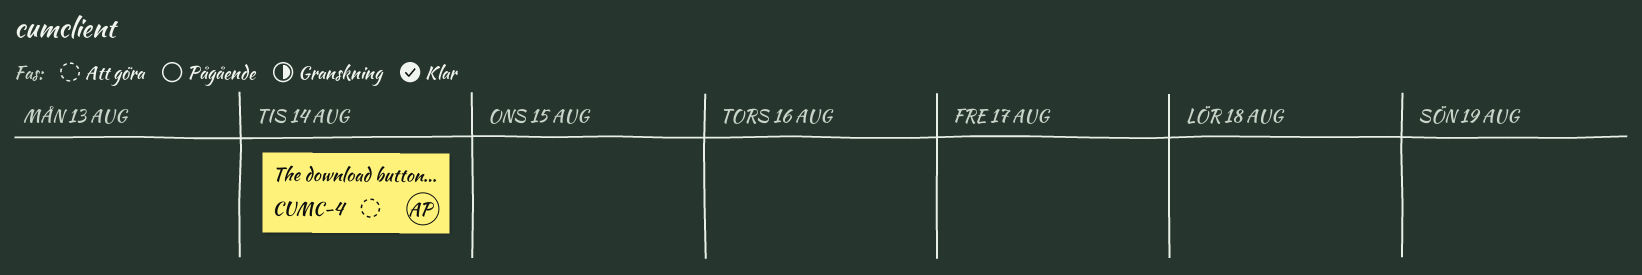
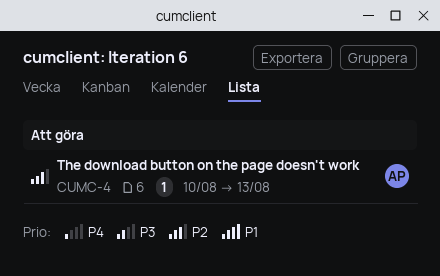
CUMC-4, due: Aug 14 -> Aug 13

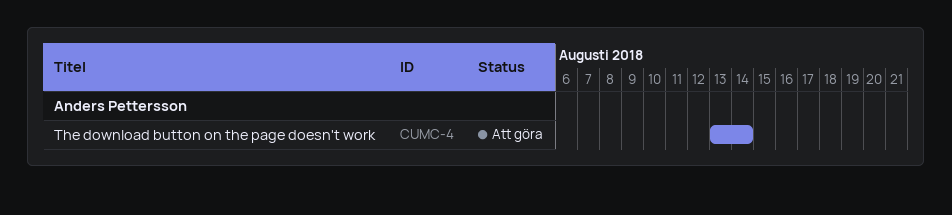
CUMC-4, start: Aug 10 -> Aug 13
CUMC-4, due: Aug 13 -> Aug 14

